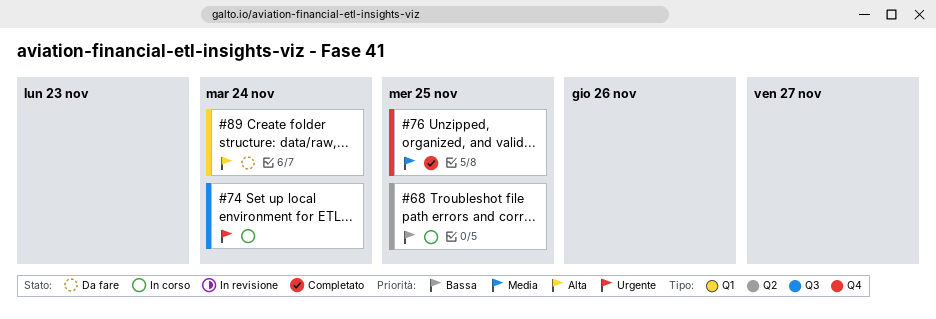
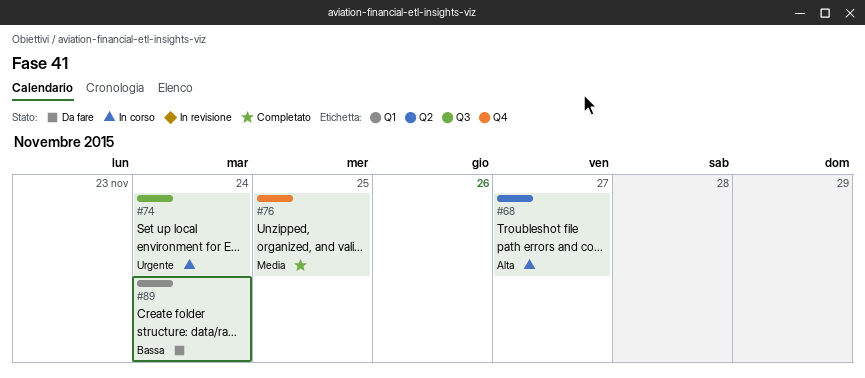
#68, priority: Bassa -> Alta
#68, due: Nov 25 -> Nov 27
#89, priority: Alta -> Bassa

